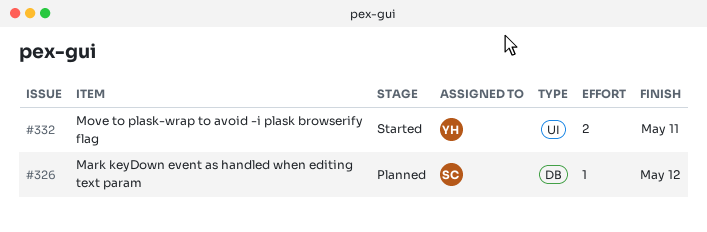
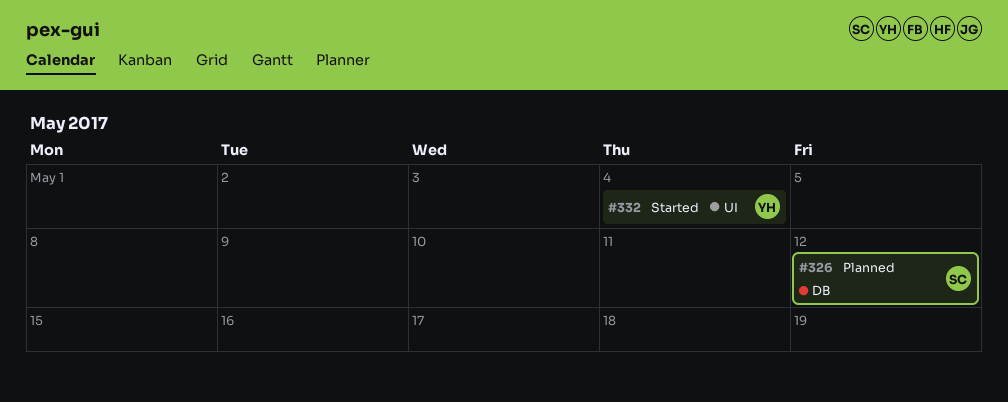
#332, due: May 11 -> May 4

